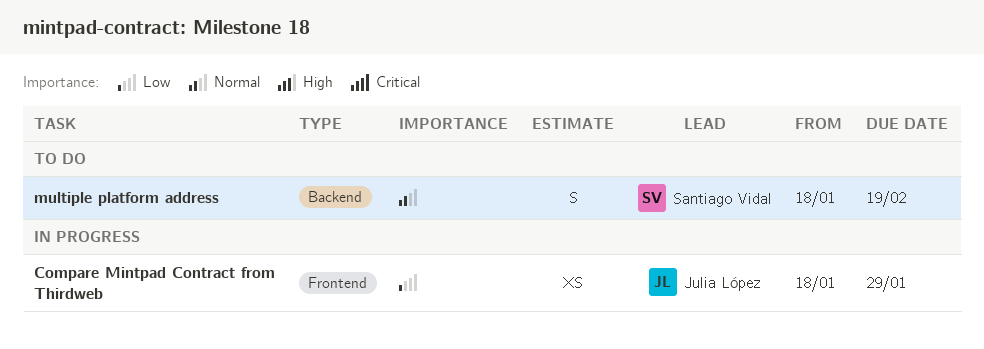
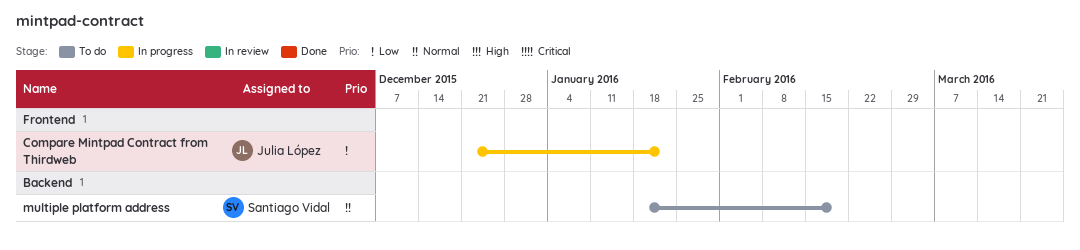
Compare Mintpad Contract from Thirdweb, start: Jan 18 -> Dec 21
Compare Mintpad Contract from Thirdweb, due: Jan 29 -> Jan 22

